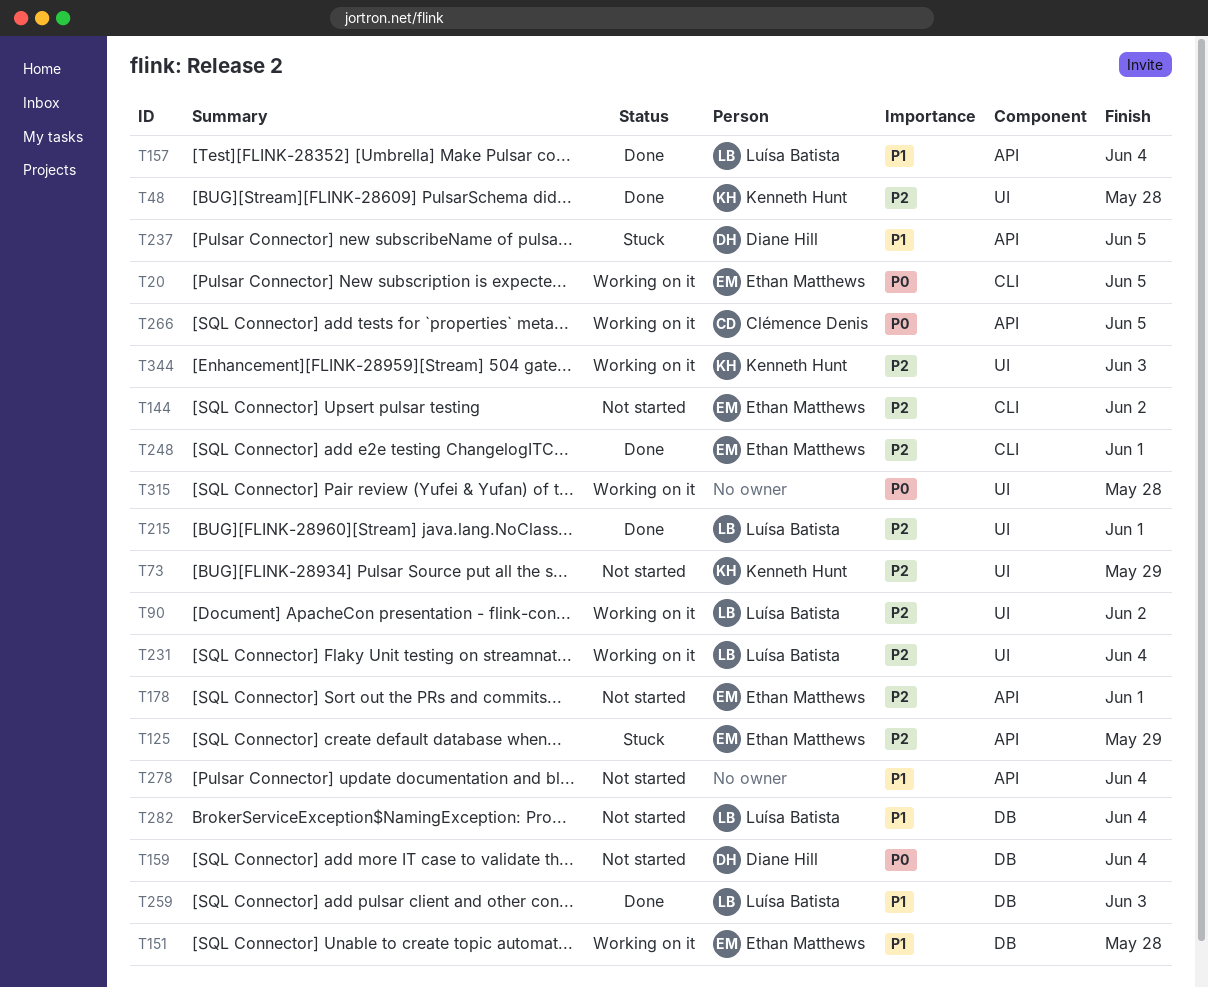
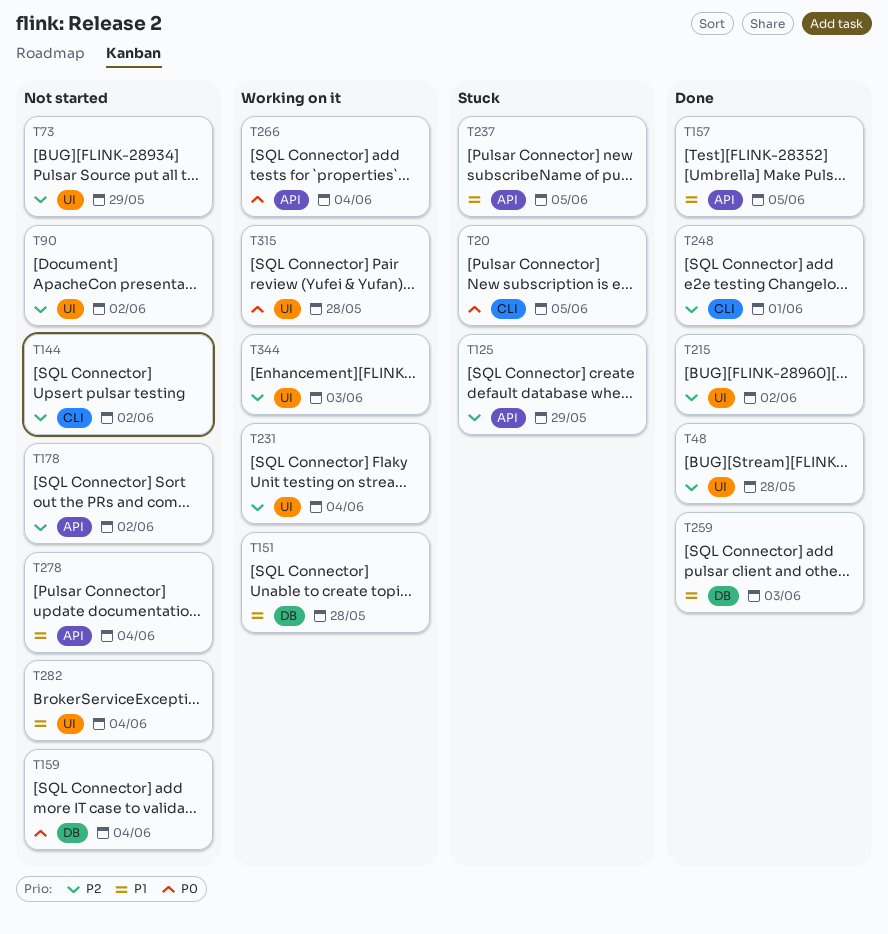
T20, status: Working on it -> Stuck
T90, status: Working on it -> Not started
T157, due: Jun 4 -> Jun 5
T178, due: Jun 1 -> Jun 2
T215, due: Jun 1 -> Jun 2
T266, due: Jun 5 -> Jun 4
T282, label: DB -> UI

